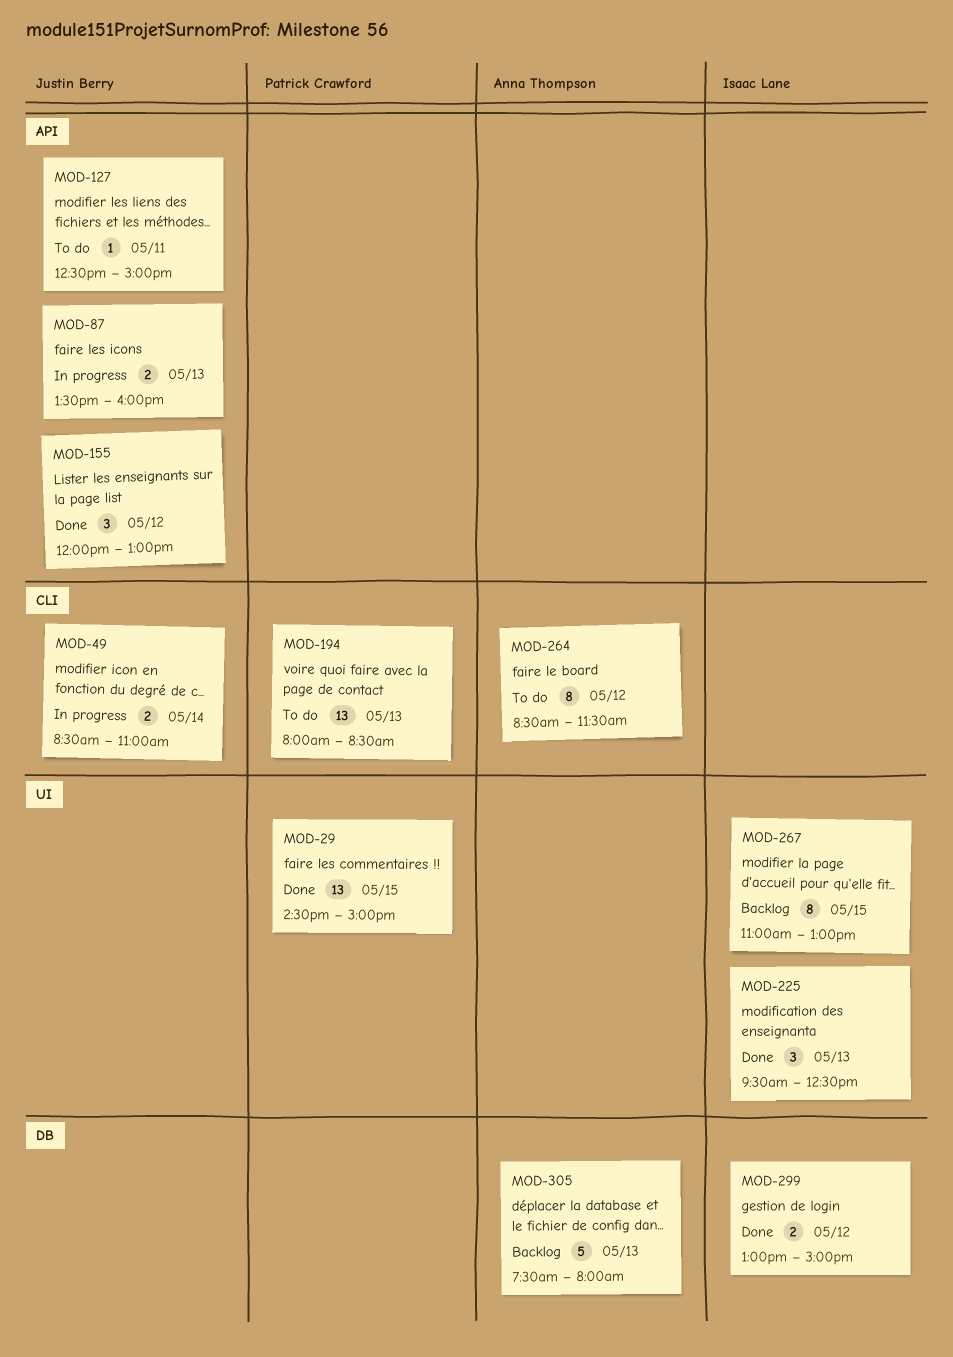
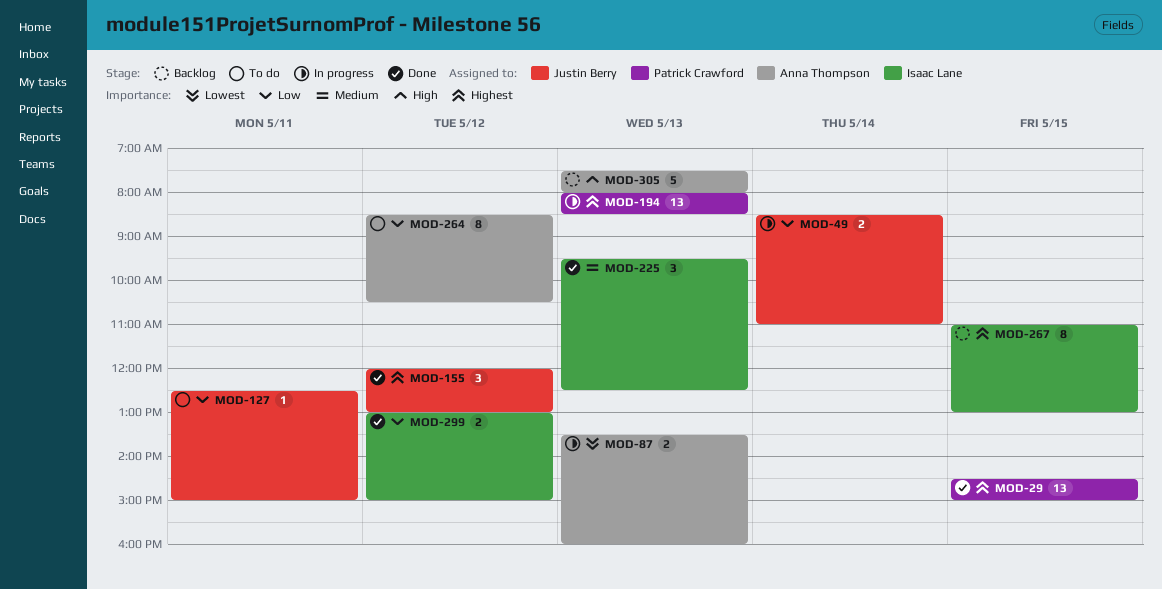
MOD-87, owner: Justin Berry -> Anna Thompson
MOD-194, status: To do -> In progress
MOD-264, ends: 11:30 -> 10:30

